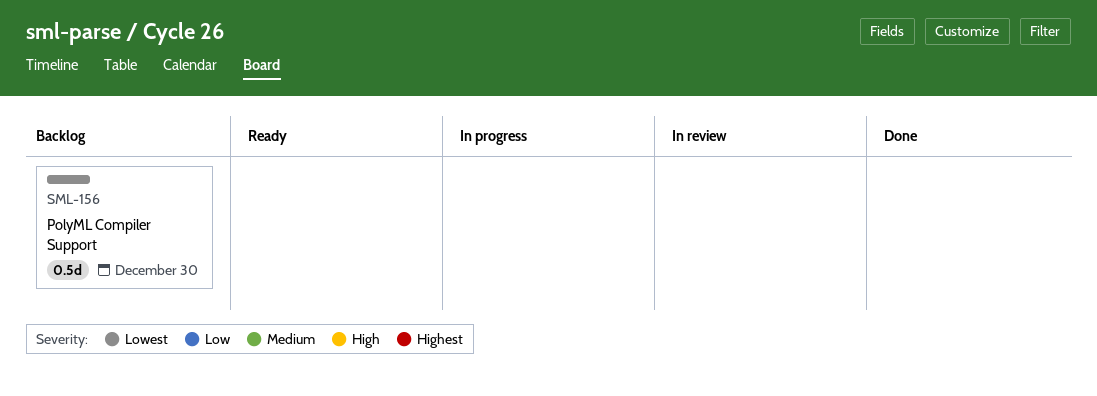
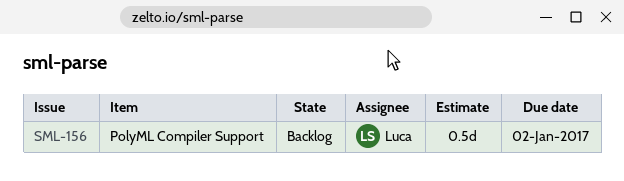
SML-156, due: Dec 30 -> Jan 2

